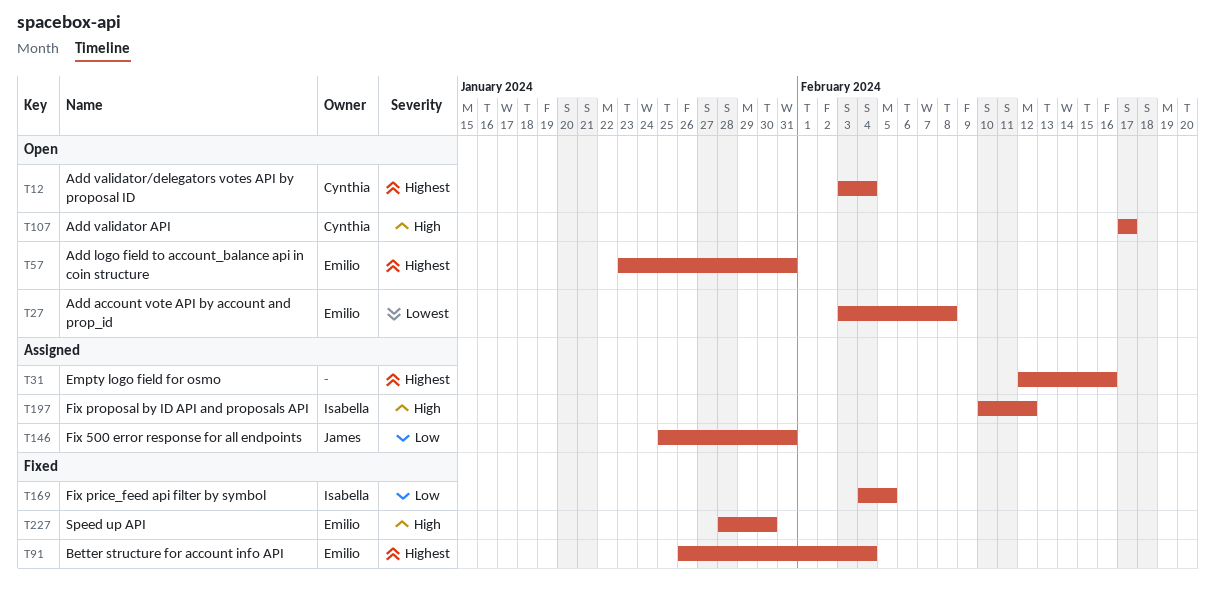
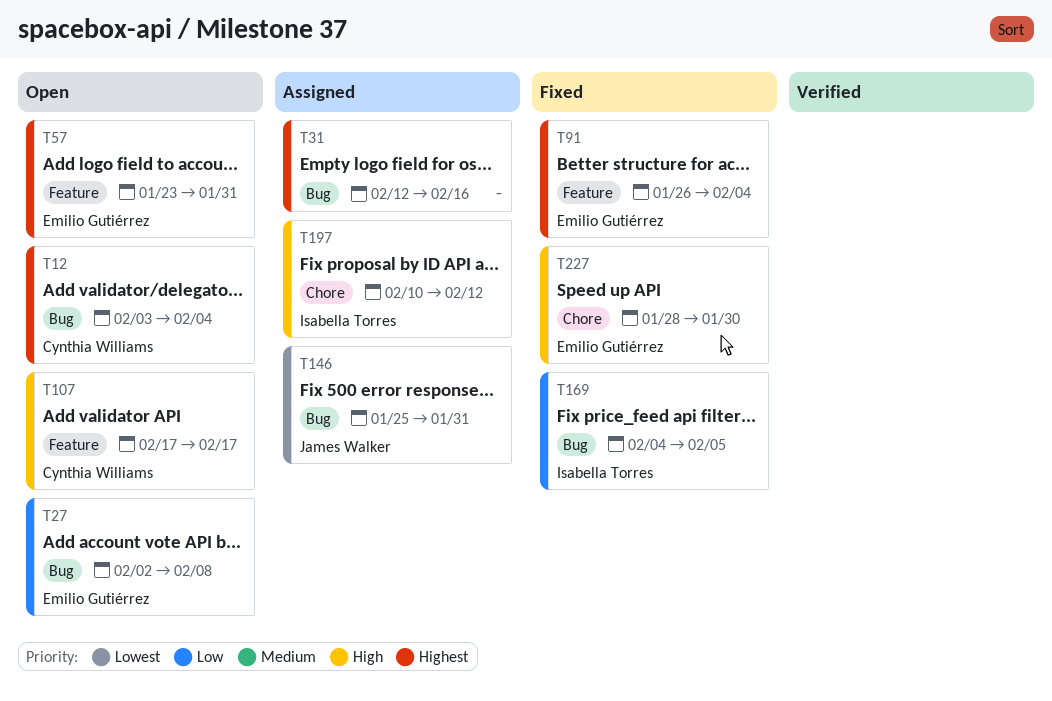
T27, priority: Lowest -> Low
T27, start: Feb 3 -> Feb 2
T146, priority: Low -> Lowest

